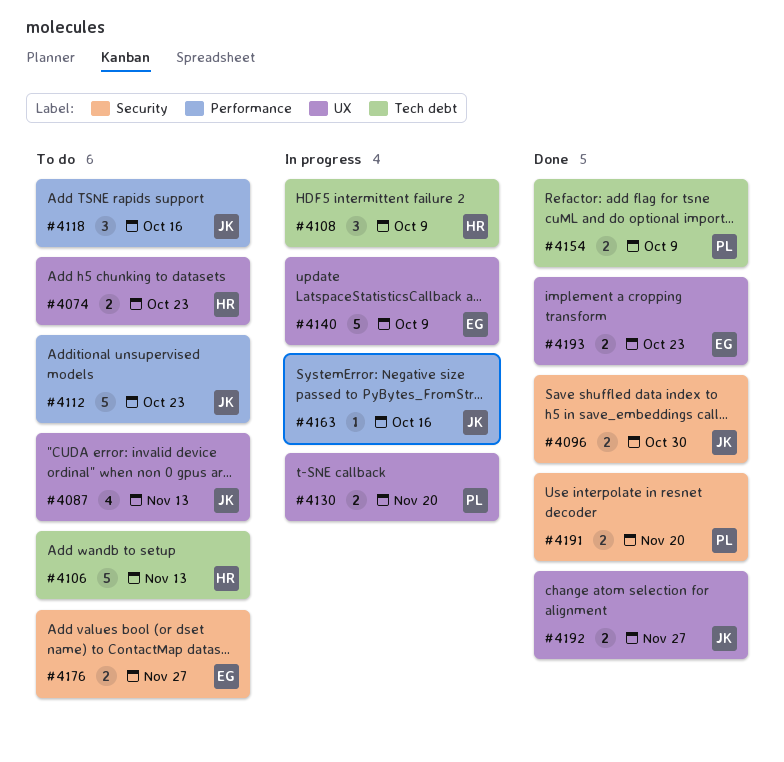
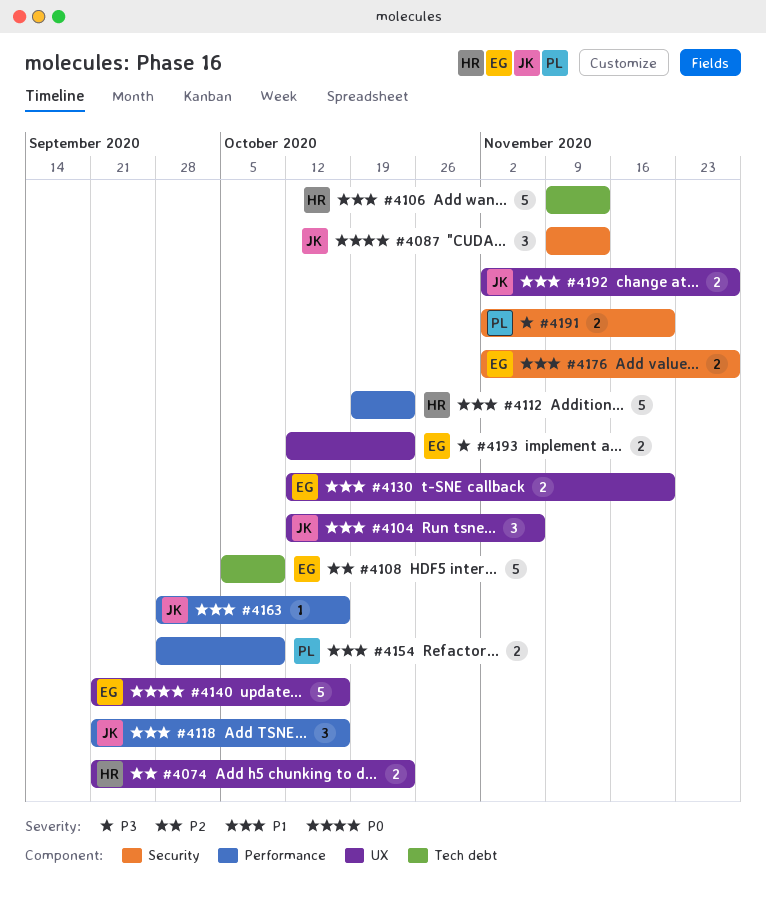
#4087, label: UX -> Security
#4087, estimate: 4 -> 3
#4096: present -> none
#4104: none -> present
#4108, owner: HR -> EG
#4108, estimate: 3 -> 5
#4112, owner: JK -> HR
#4130, owner: PL -> EG
#4140, due: Oct 9 -> Oct 16
#4154, label: Tech debt -> Performance

